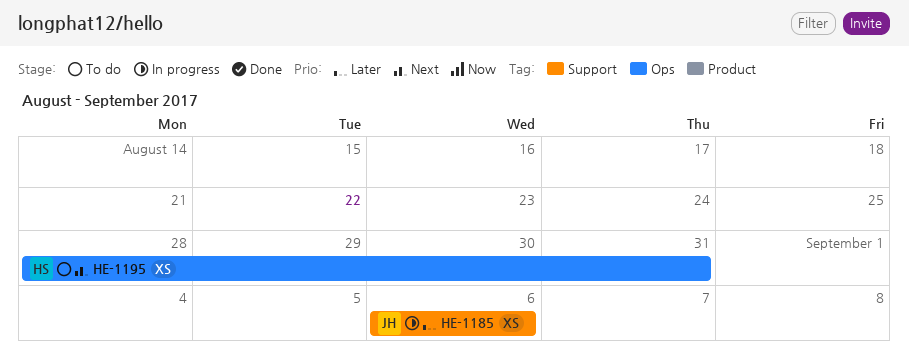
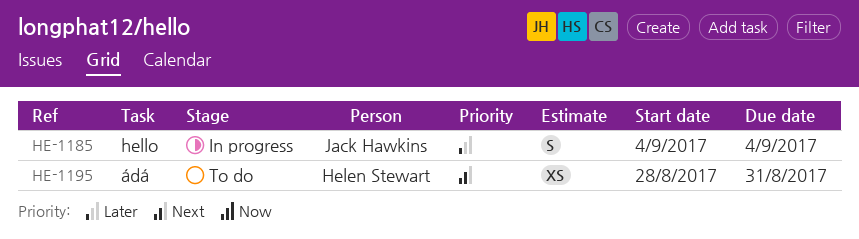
HE-1185, estimate: XS -> S
HE-1185, start: Sep 6 -> Sep 4
HE-1185, due: Sep 6 -> Sep 4

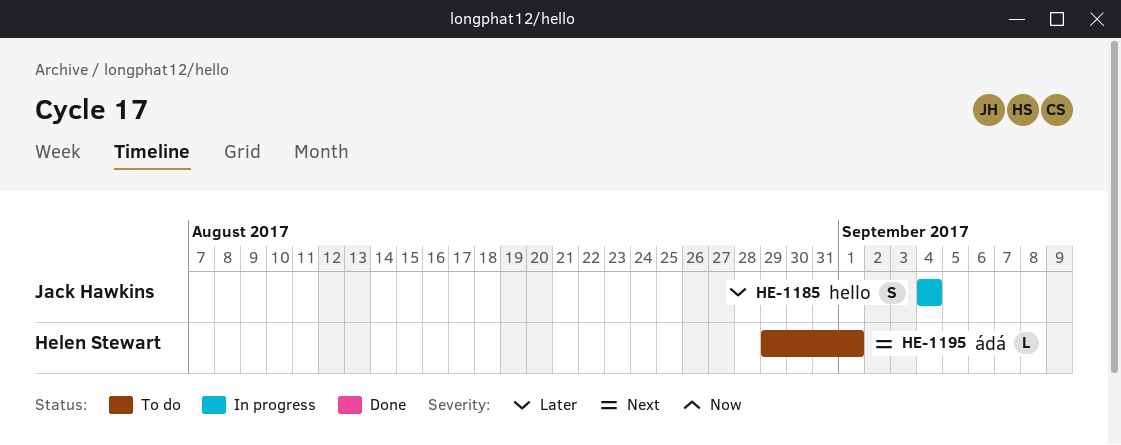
HE-1195, estimate: XS -> L
HE-1195, start: Aug 28 -> Aug 29
HE-1195, due: Aug 31 -> Sep 1

